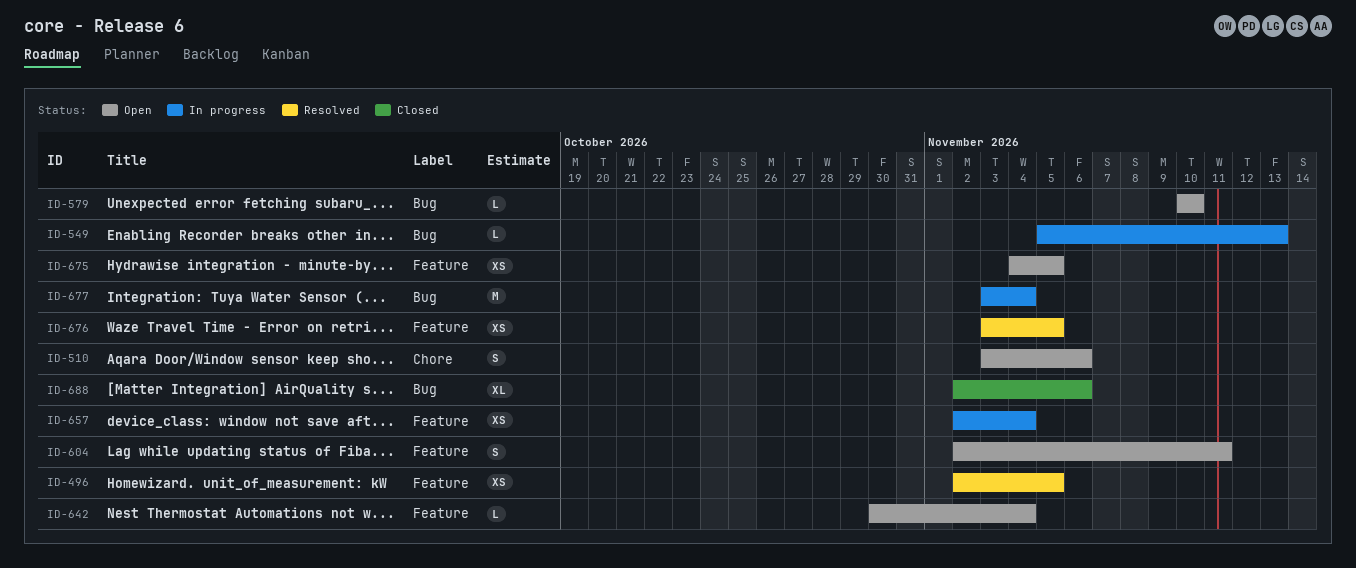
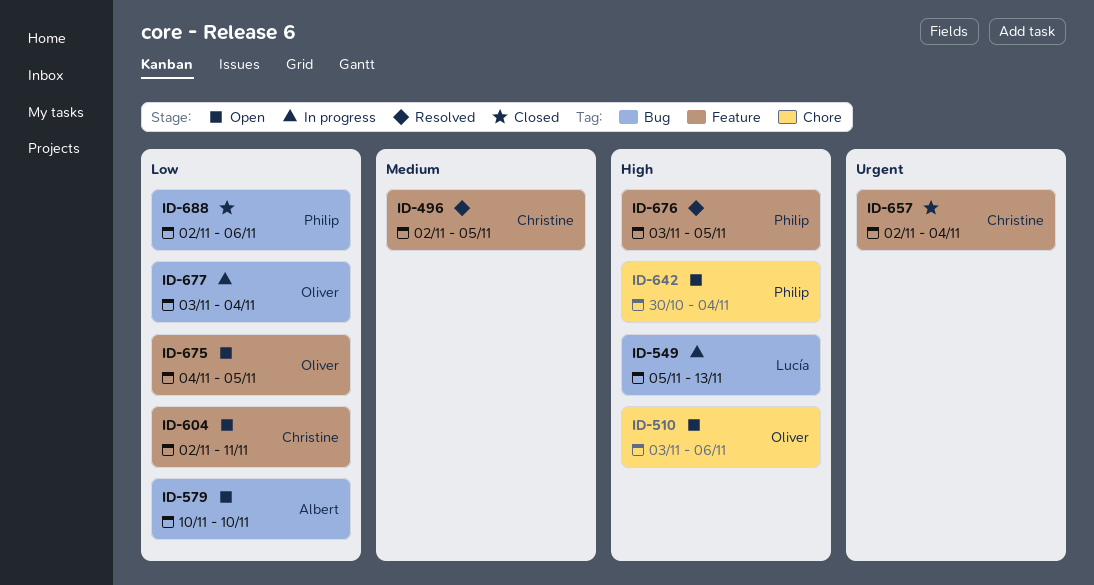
ID-642, label: Feature -> Chore
ID-657, status: In progress -> Closed

